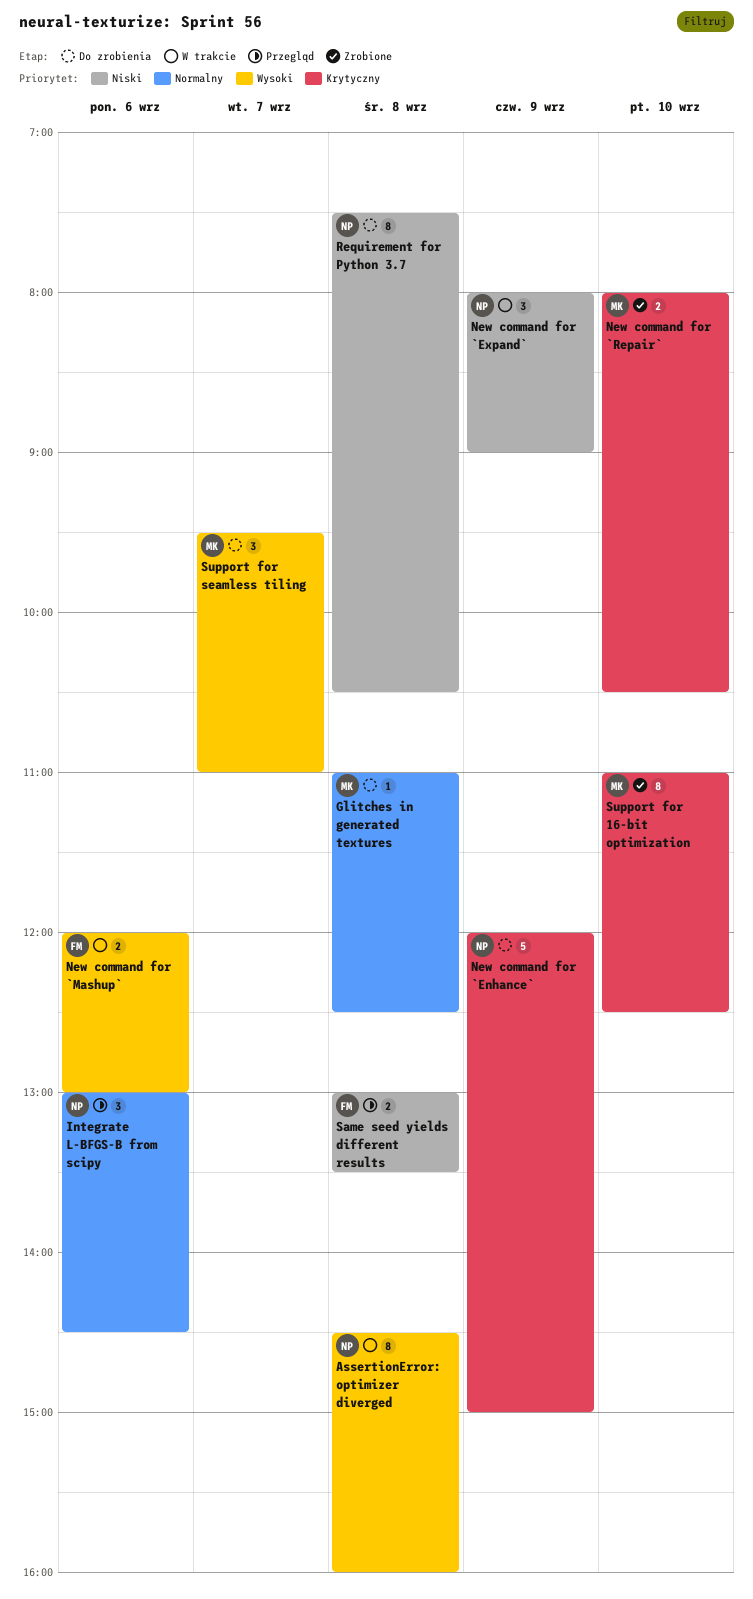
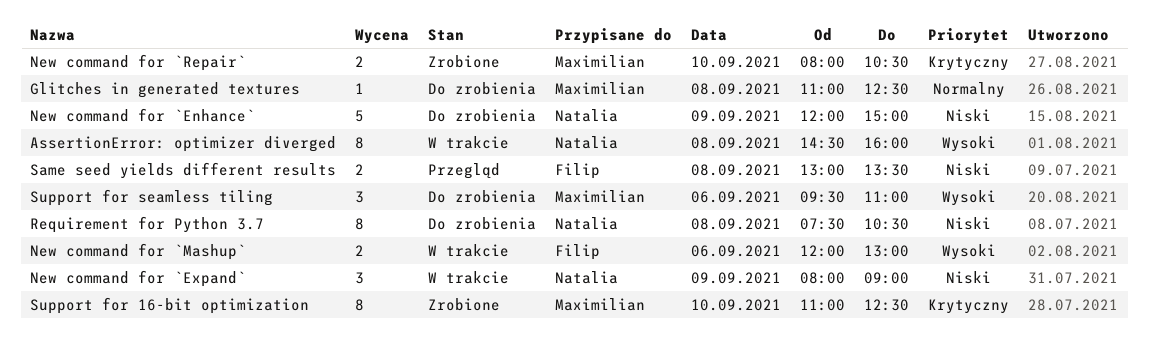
Integrate L-BFGS-B from scipy: present -> none
New command for `Enhance`, priority: Krytyczny -> Niski
Support for seamless tiling, day: Sep 7 -> Sep 6

